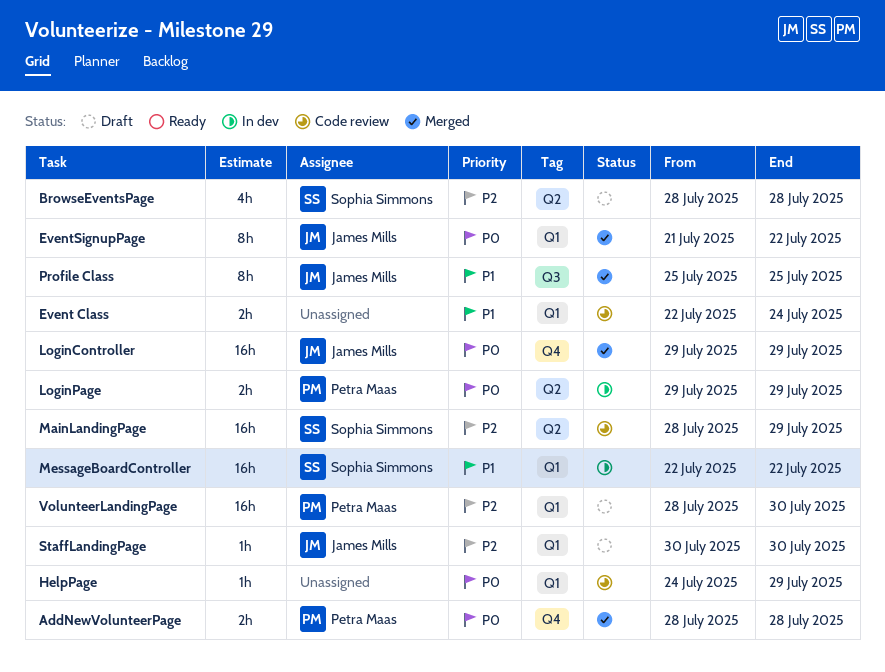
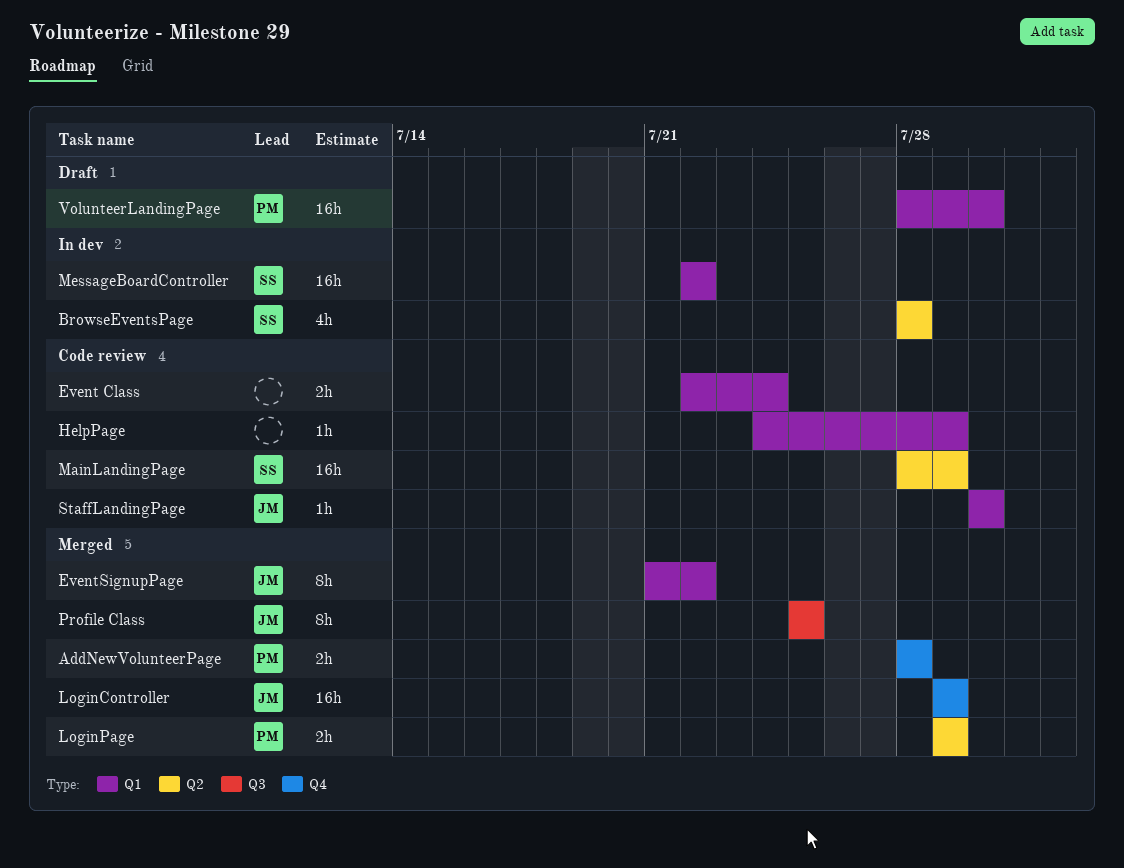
BrowseEventsPage, status: Draft -> In dev
LoginPage, status: In dev -> Merged
StaffLandingPage, status: Draft -> Code review

